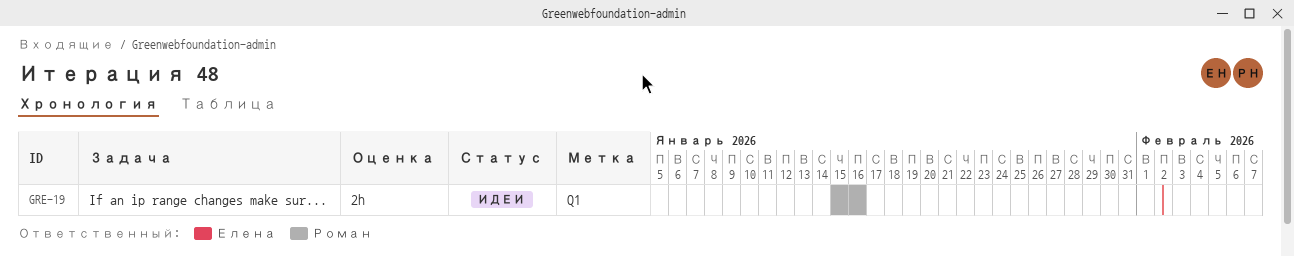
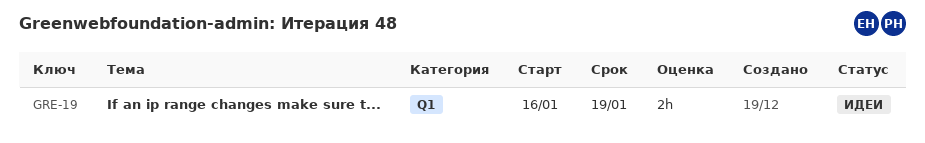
GRE-19, start: Jan 15 -> Jan 16
GRE-19, due: Jan 16 -> Jan 19

